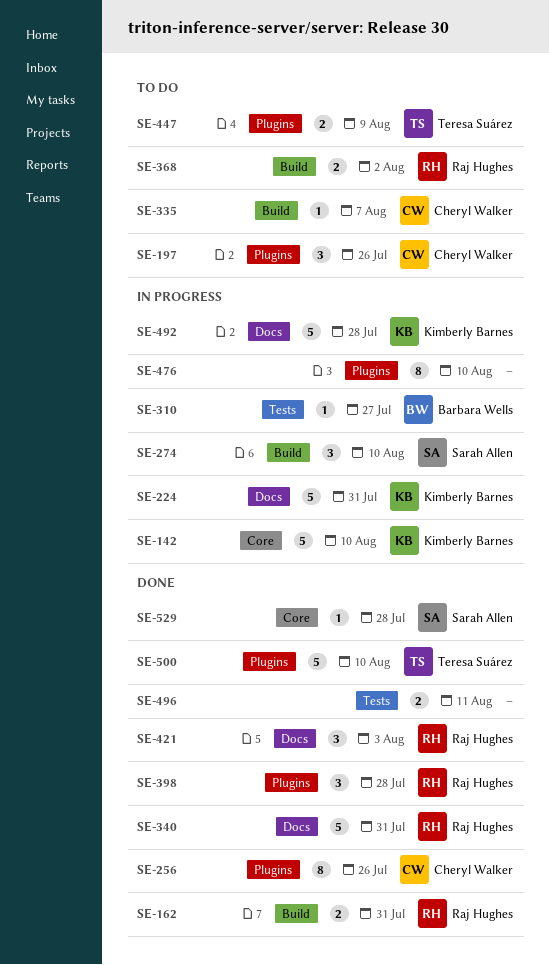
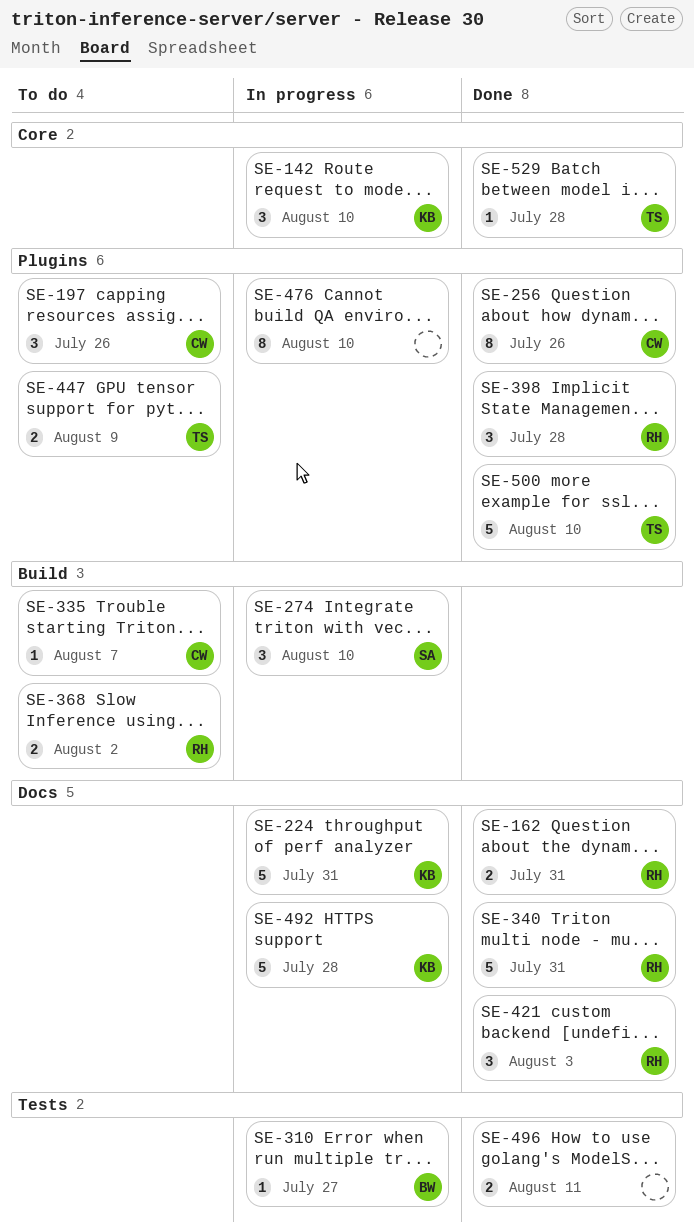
SE-142, estimate: 5 -> 3
SE-162, label: Build -> Docs
SE-529, owner: Sarah Allen -> Teresa Suárez

